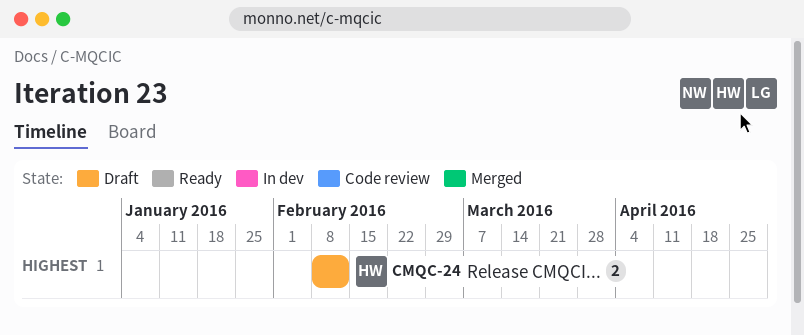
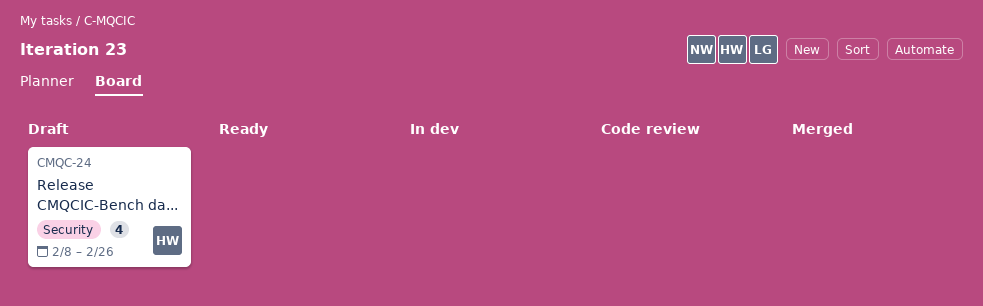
CMQC-24, estimate: 2 -> 4
CMQC-24, due: Feb 12 -> Feb 26

